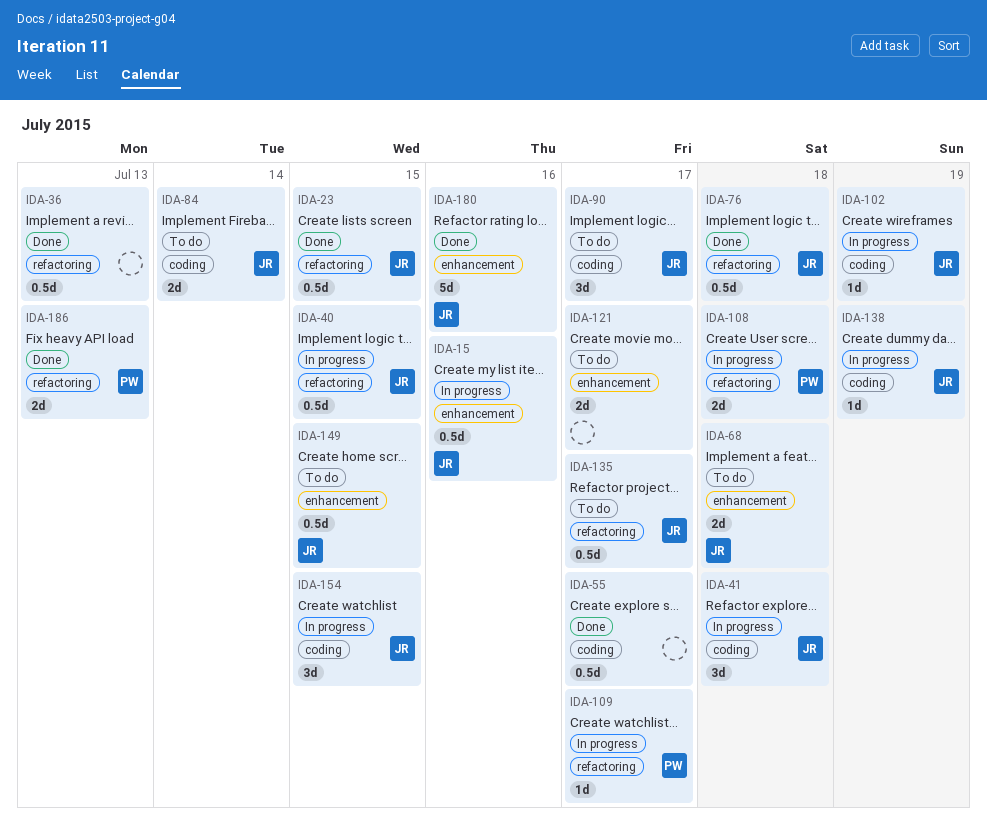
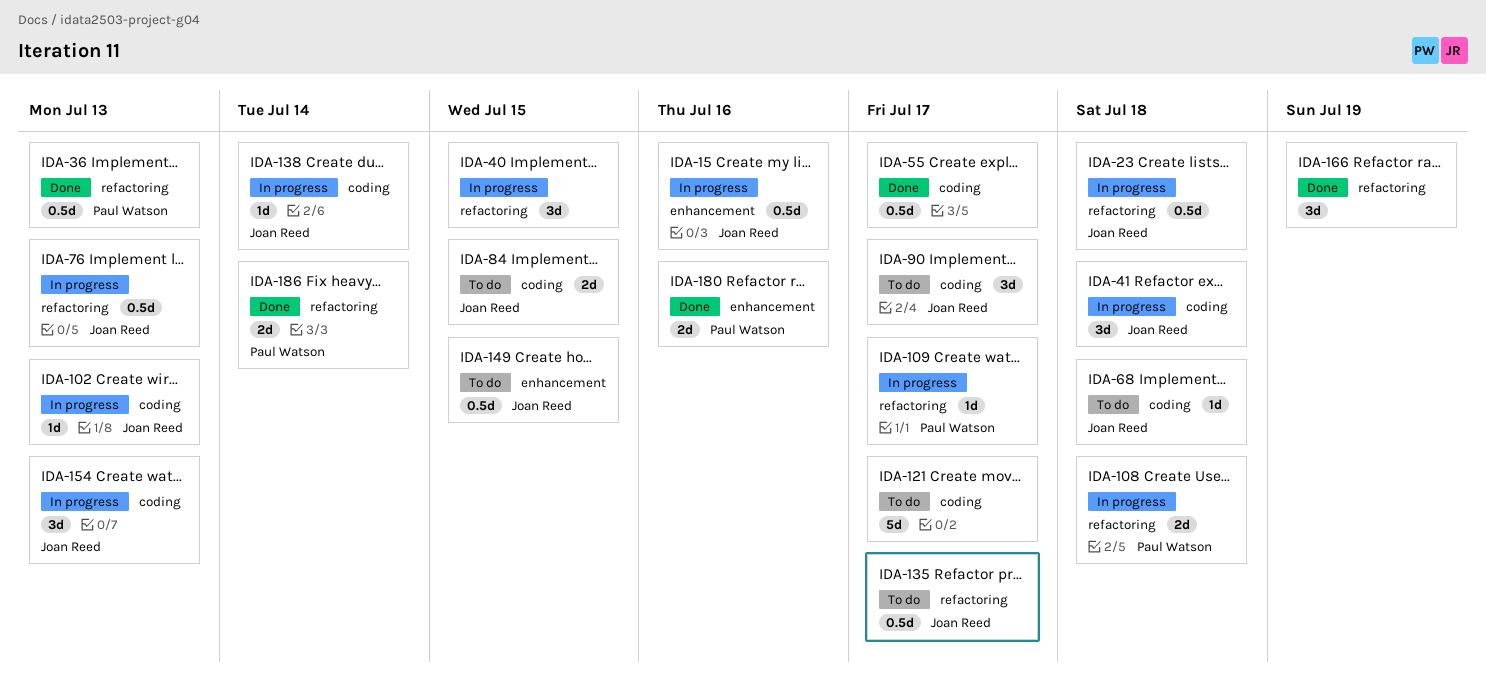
IDA-23, status: Done -> In progress
IDA-23, due: Jul 15 -> Jul 18
IDA-36, owner: none -> Paul Watson
IDA-40, owner: Joan Reed -> none
IDA-40, estimate: 0.5d -> 3d
IDA-68, label: enhancement -> coding
IDA-68, estimate: 2d -> 1d
IDA-76, status: Done -> In progress
IDA-76, due: Jul 18 -> Jul 13
IDA-84, due: Jul 14 -> Jul 15
IDA-102, due: Jul 19 -> Jul 13
IDA-121, label: enhancement -> coding
IDA-121, estimate: 2d -> 5d
IDA-138, due: Jul 19 -> Jul 14
IDA-154, due: Jul 15 -> Jul 13
IDA-166: none -> present
IDA-180, owner: Joan Reed -> Paul Watson
IDA-180, estimate: 5d -> 2d
IDA-186, due: Jul 13 -> Jul 14

